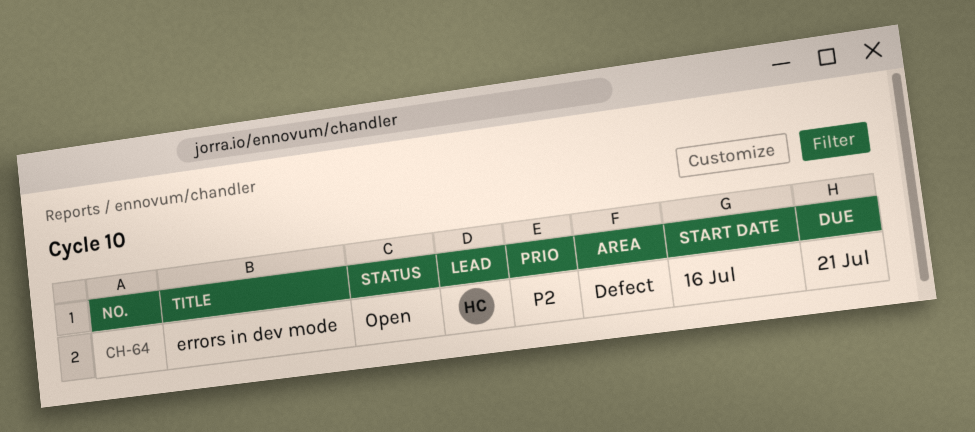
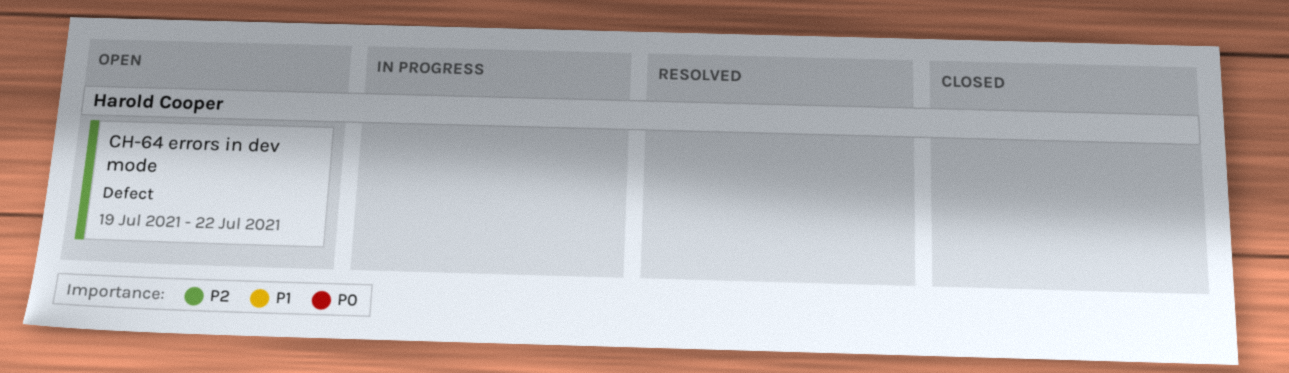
CH-64, start: Jul 16 -> Jul 19
CH-64, due: Jul 21 -> Jul 22

